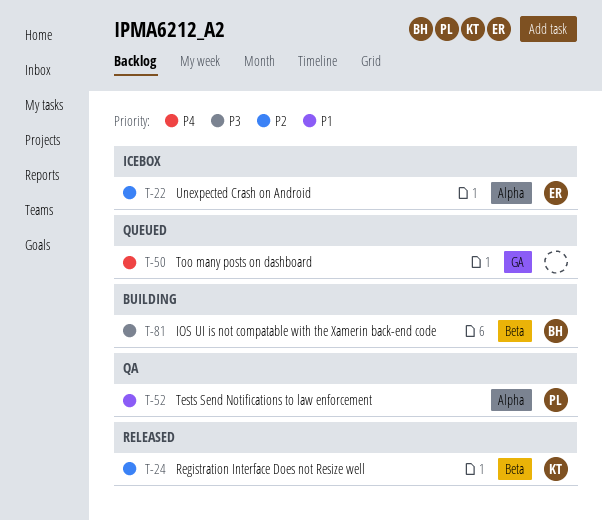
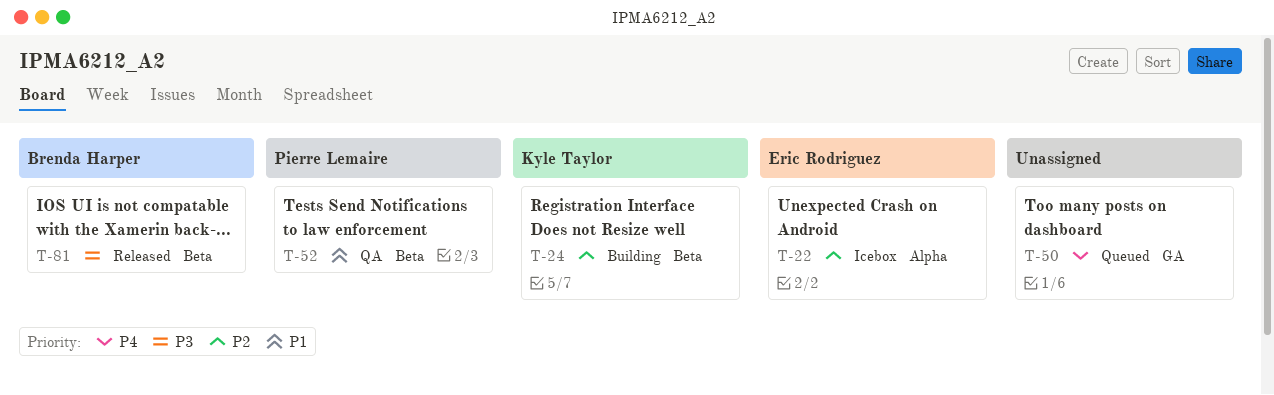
T-24, status: Released -> Building
T-52, label: Alpha -> Beta
T-81, status: Building -> Released

